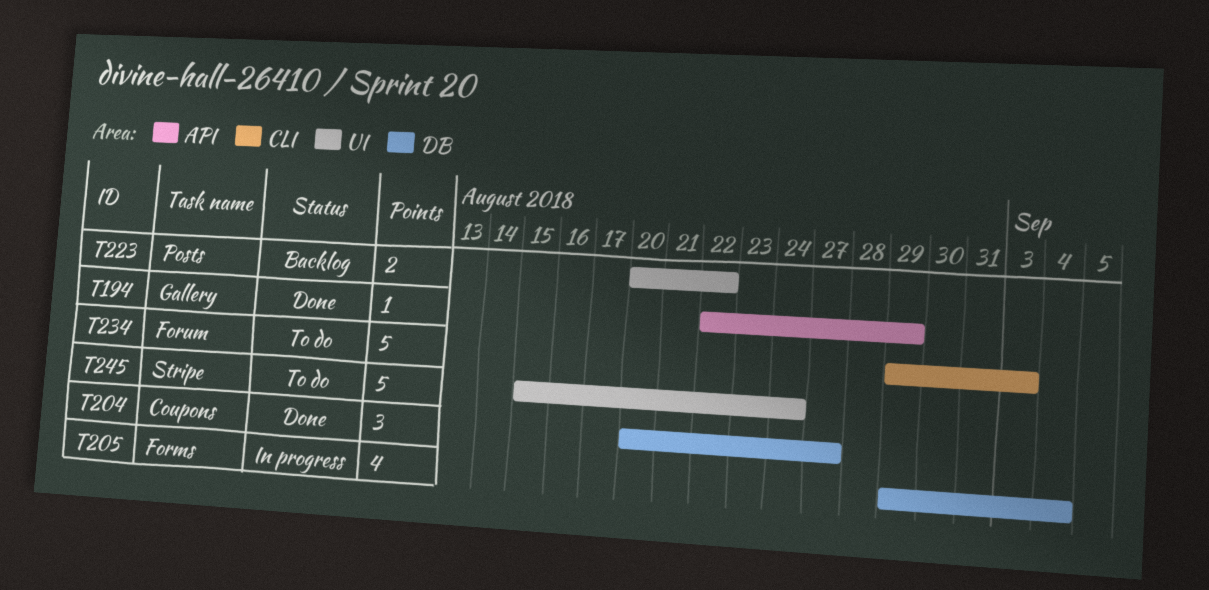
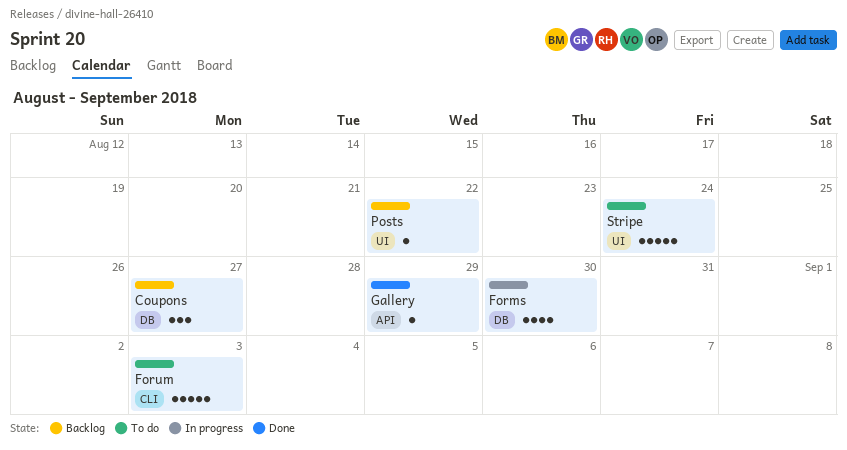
Coupons, status: Done -> Backlog
Forms, due: Sep 4 -> Aug 30
Posts, estimate: 2 -> 1

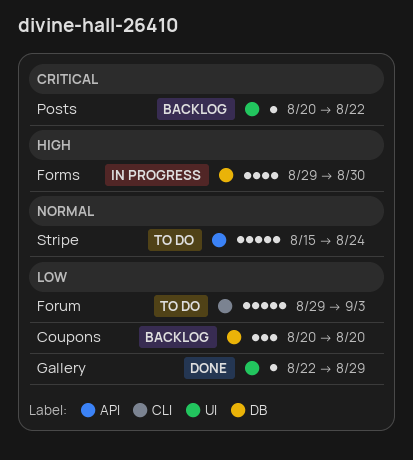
Coupons, due: Aug 27 -> Aug 20
Gallery, label: API -> UI
Stripe, label: UI -> API

